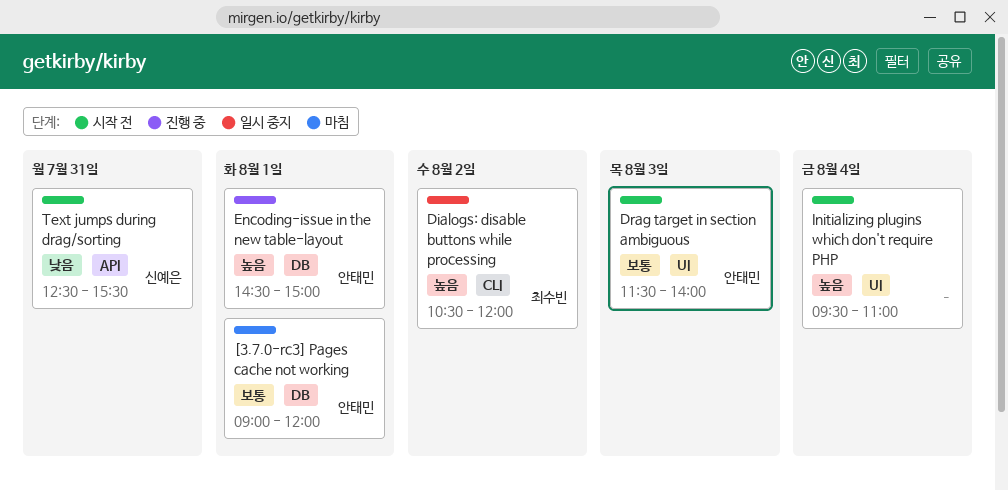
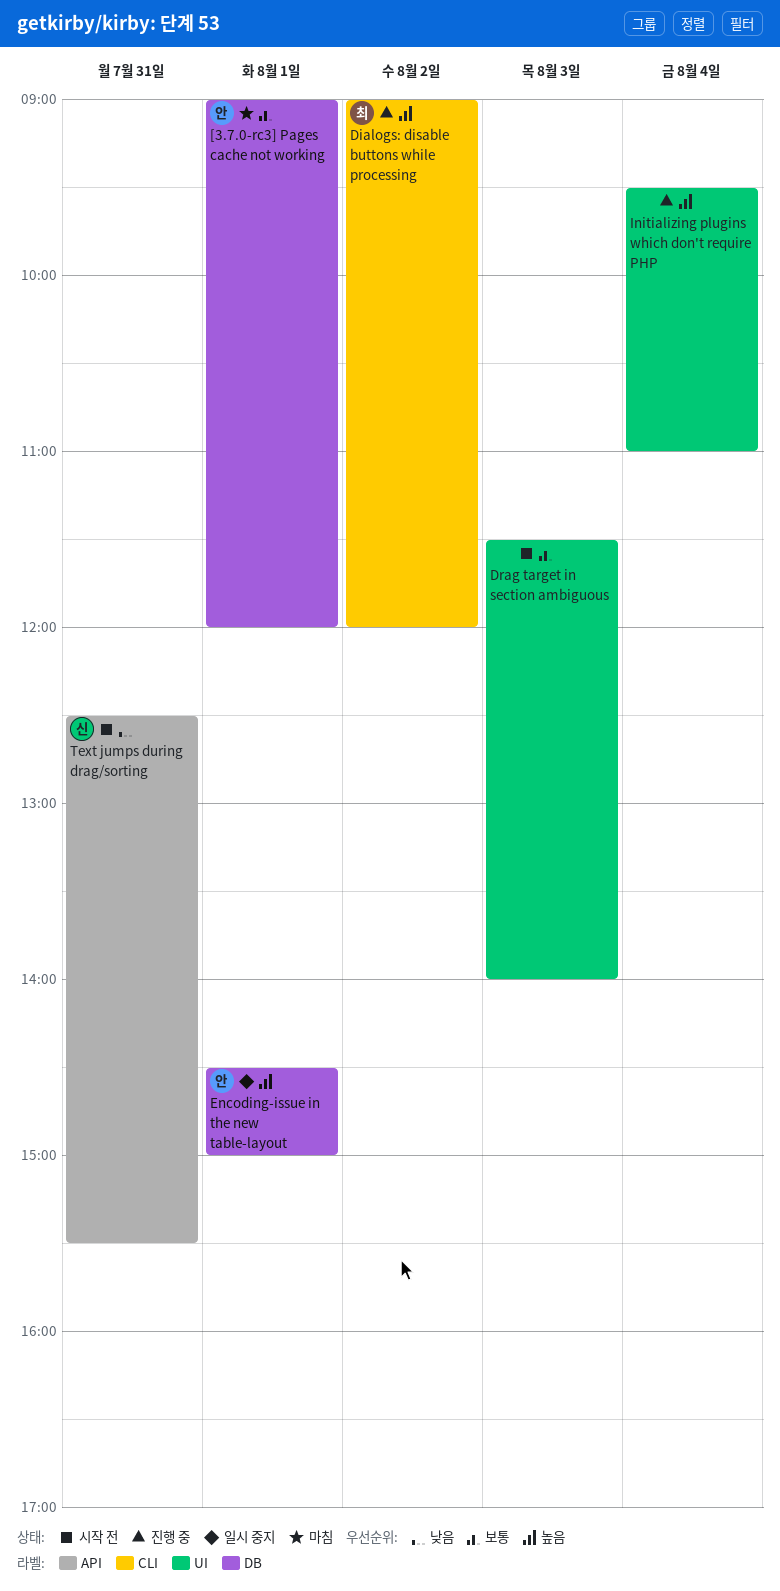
Dialogs: disable buttons while processing, status: 일시 중지 -> 진행 중
Dialogs: disable buttons while processing, begins: 10:30 -> 09:00
Drag target in section ambiguous, owner: 안태민 -> none
Encoding-issue in the new table-layout, status: 진행 중 -> 일시 중지
Initializing plugins which don't require PHP, status: 시작 전 -> 진행 중

